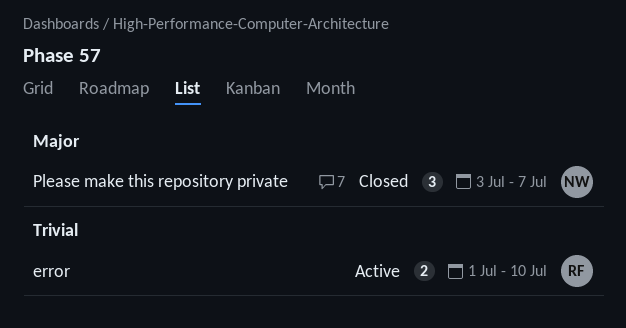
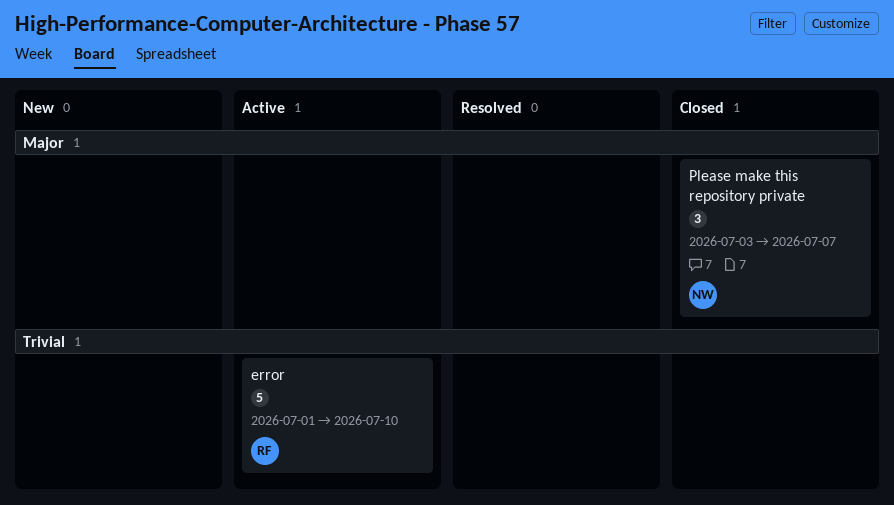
error, estimate: 2 -> 5

